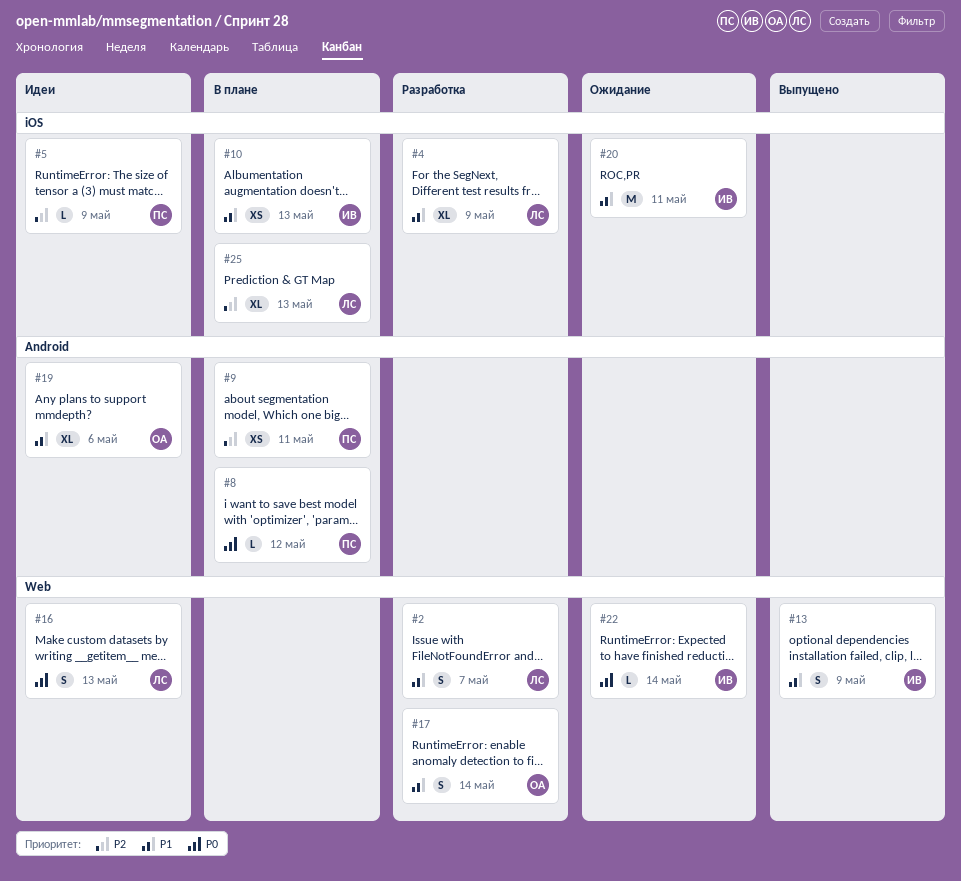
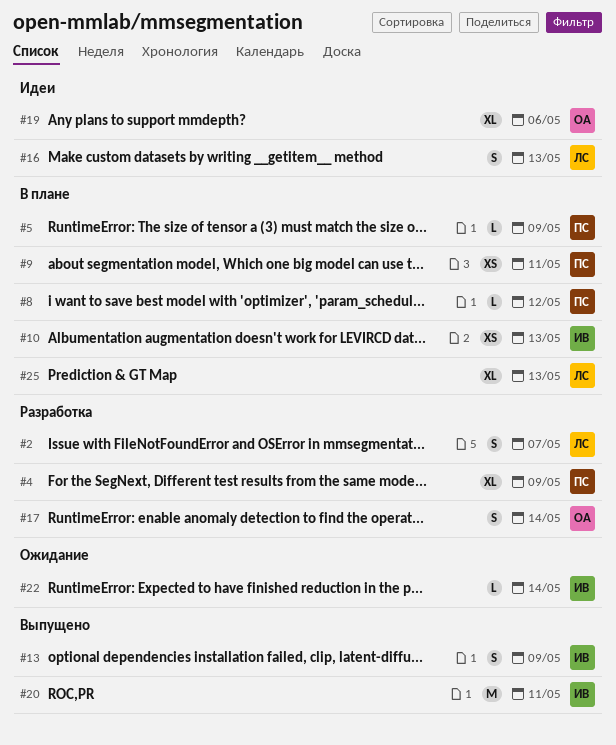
#4, owner: ЛС -> ПС
#5, status: Идеи -> В плане
#20, status: Ожидание -> Выпущено

